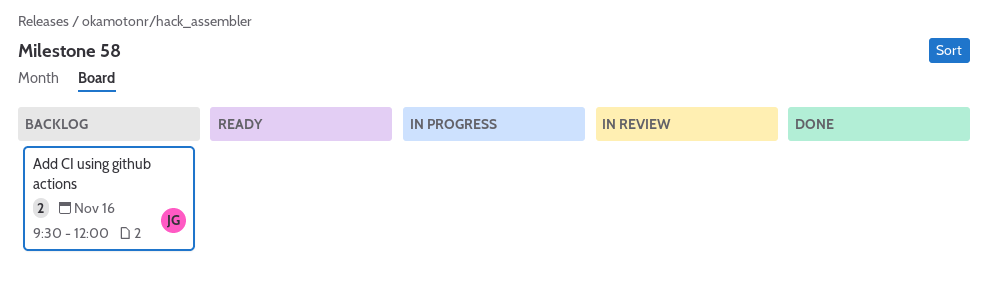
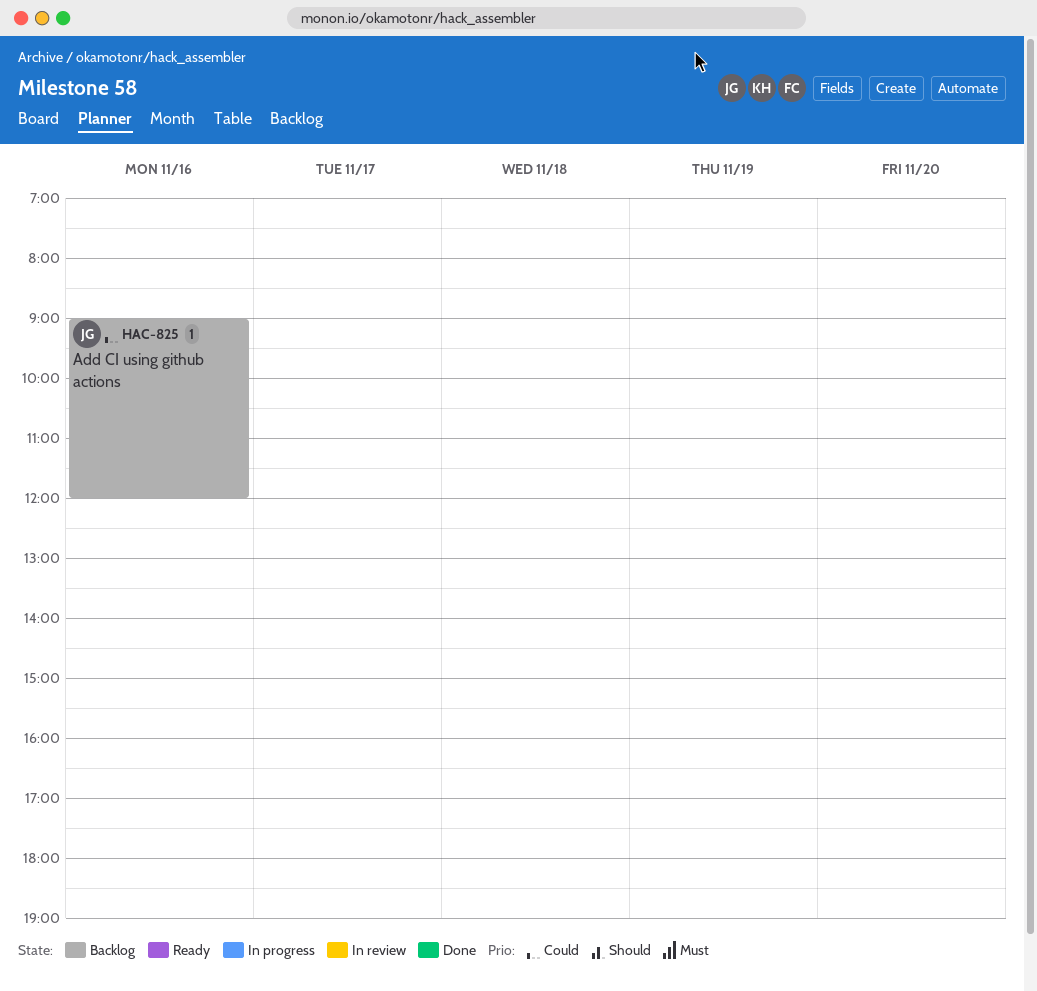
Add CI using github actions, estimate: 2 -> 1
Add CI using github actions, begins: 09:30 -> 09:00

